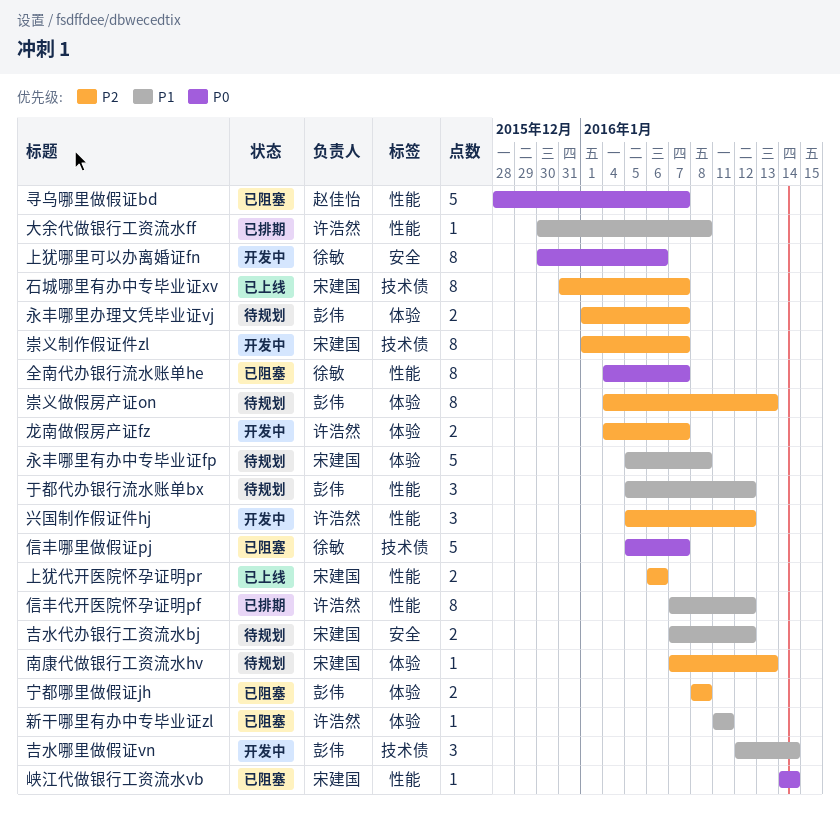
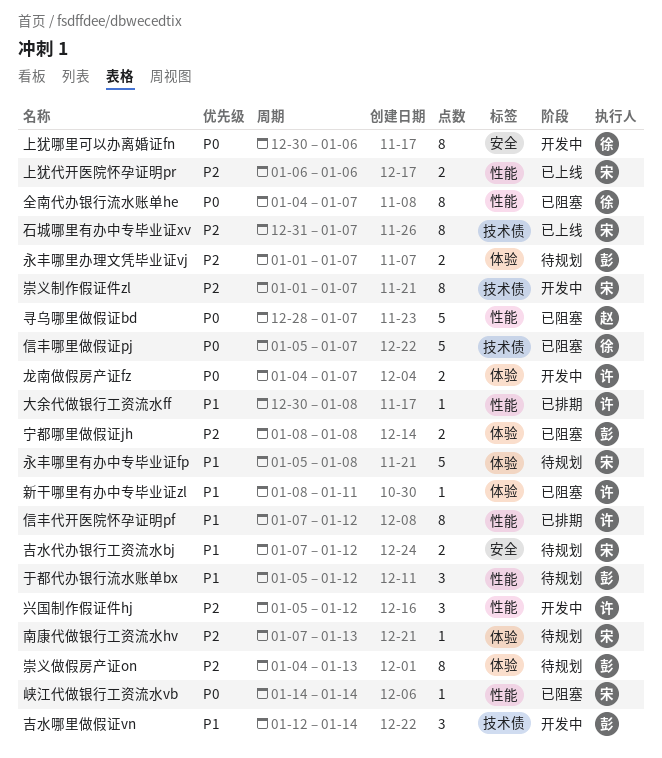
新干哪里有办中专毕业证zl, start: Jan 11 -> Jan 8
龙南做假房产证fz, priority: P2 -> P0

